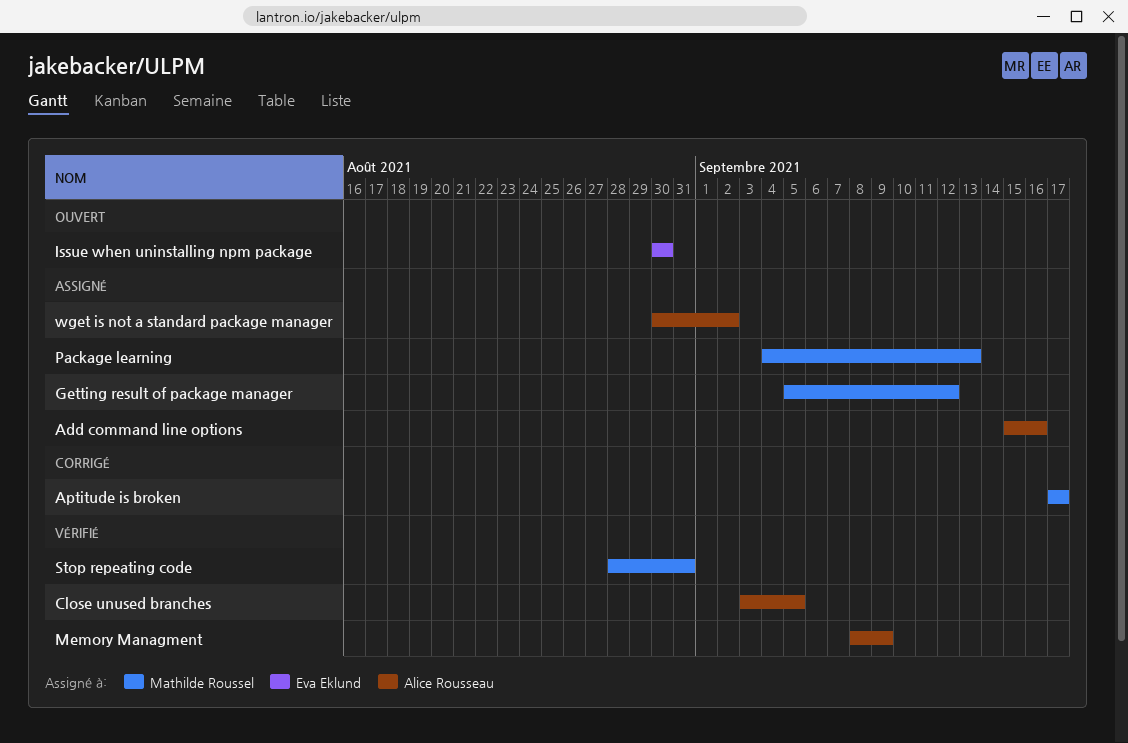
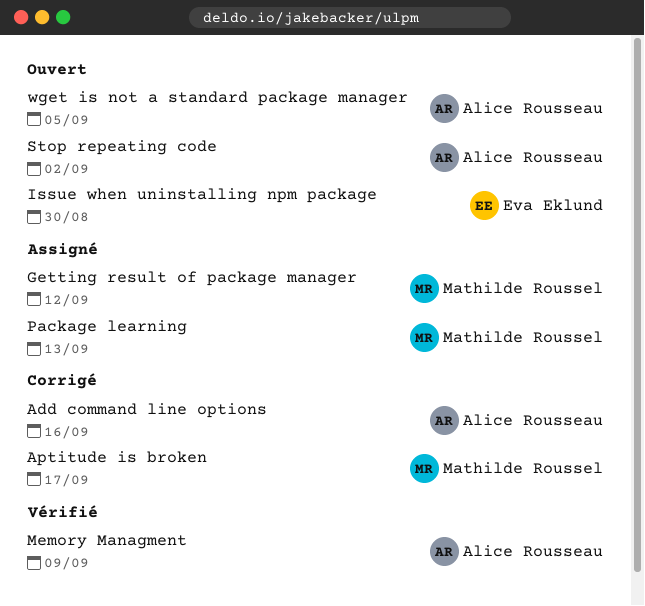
Add command line options, status: Assigné -> Corrigé
Close unused branches: present -> none
Stop repeating code, status: Vérifié -> Ouvert
Stop repeating code, owner: Mathilde Roussel -> Alice Rousseau
Stop repeating code, due: Aug 31 -> Sep 2
wget is not a standard package manager, status: Assigné -> Ouvert
wget is not a standard package manager, due: Sep 2 -> Sep 5

